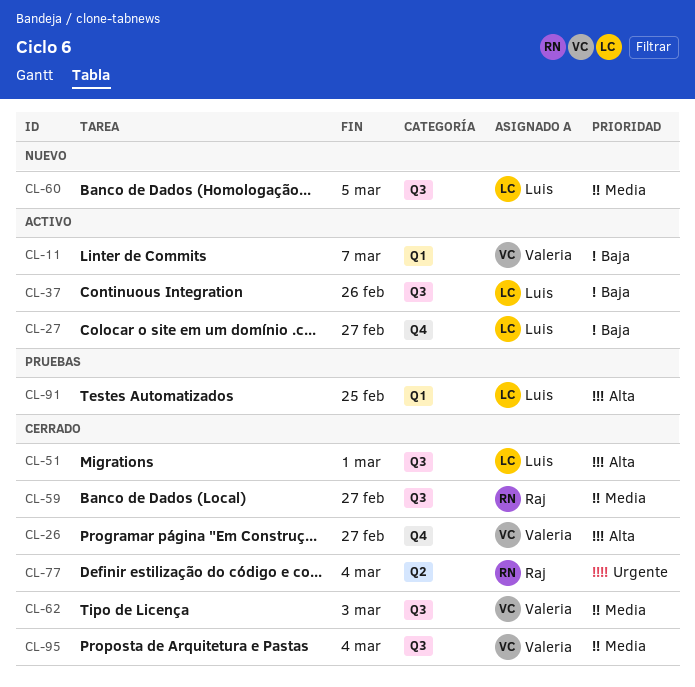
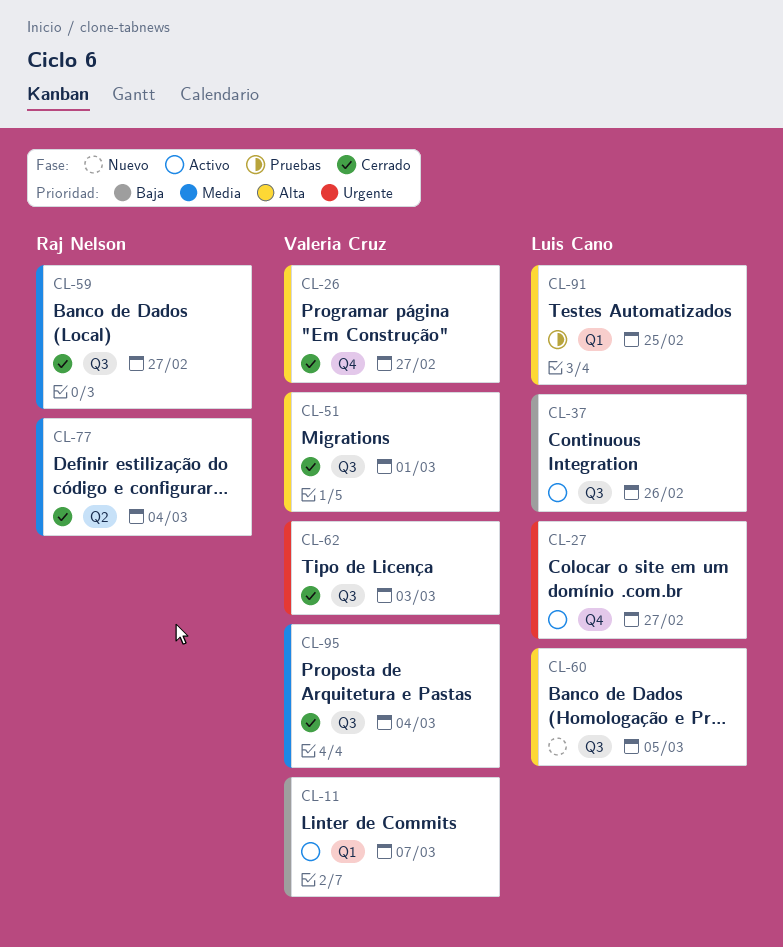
CL-27, priority: Baja -> Urgente
CL-51, owner: Luis Cano -> Valeria Cruz
CL-60, priority: Media -> Alta
CL-62, priority: Media -> Urgente
CL-77, priority: Urgente -> Media

